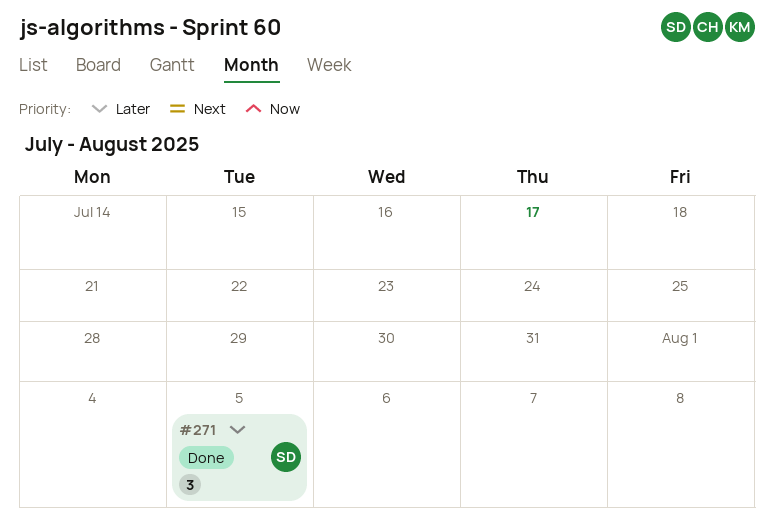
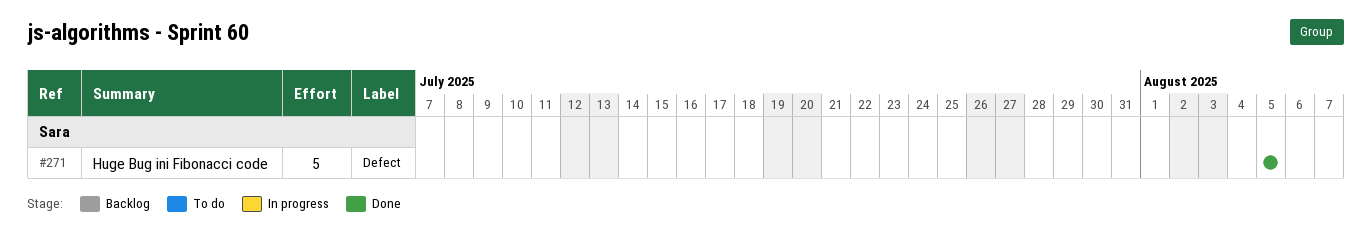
#271, estimate: 3 -> 5

